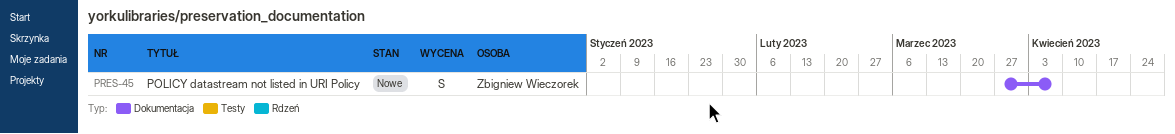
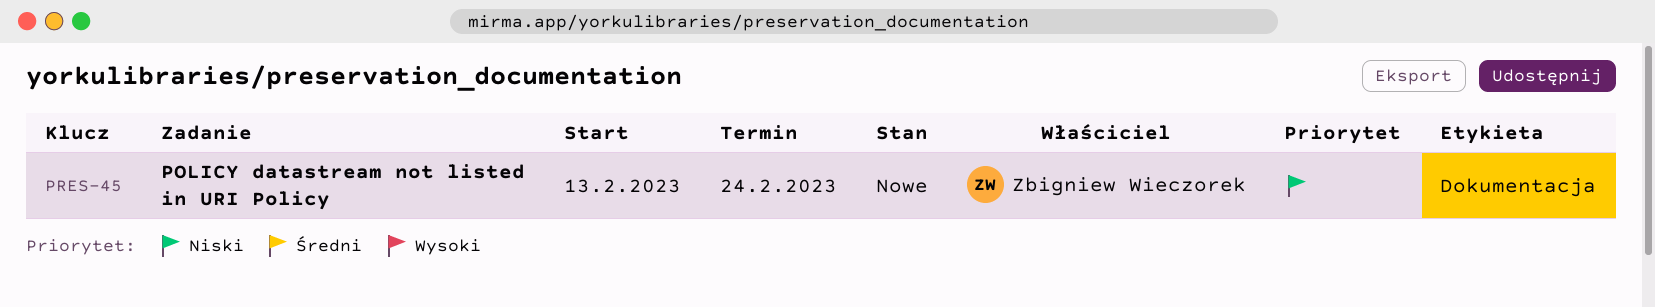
PRES-45, start: Mar 27 -> Feb 13
PRES-45, due: Apr 7 -> Feb 24

